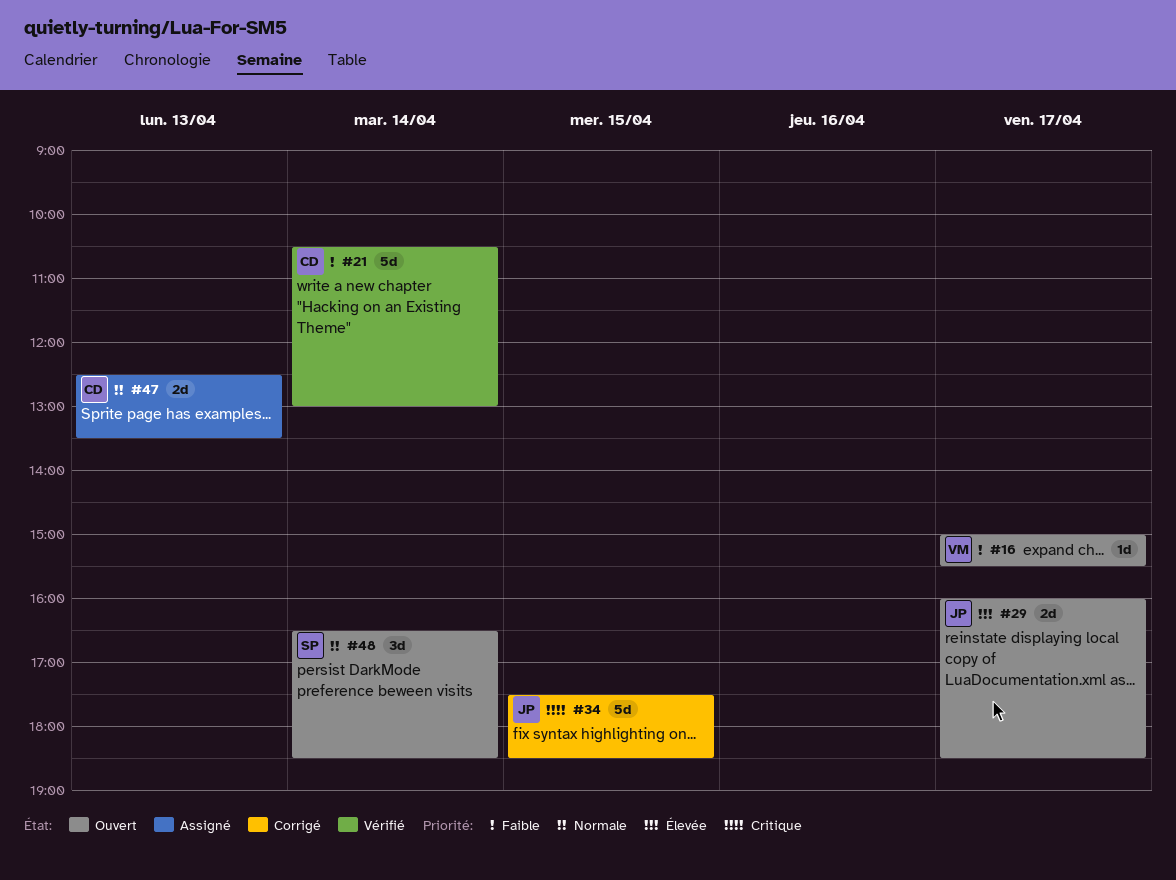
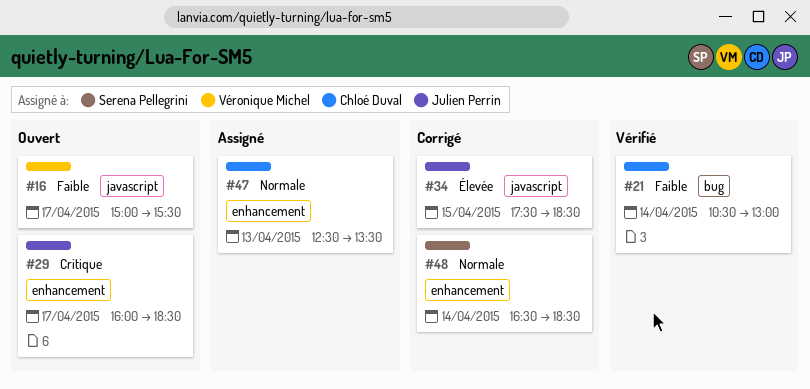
#29, priority: Élevée -> Critique
#34, priority: Critique -> Élevée
#48, status: Ouvert -> Corrigé

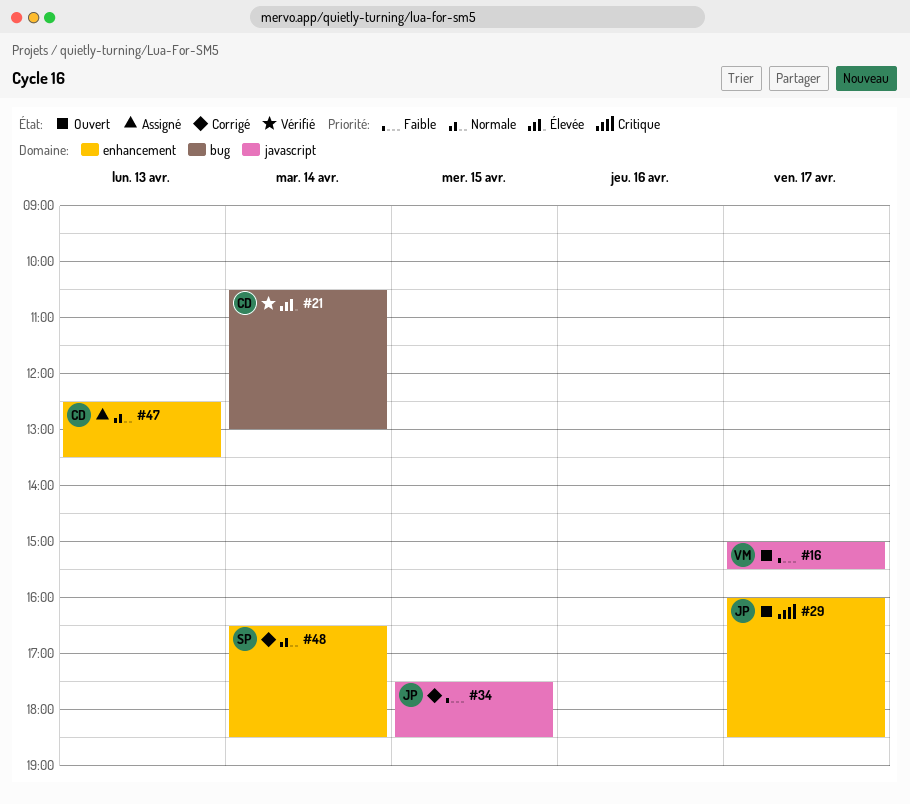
#21, priority: Faible -> Élevée
#34, priority: Élevée -> Faible

